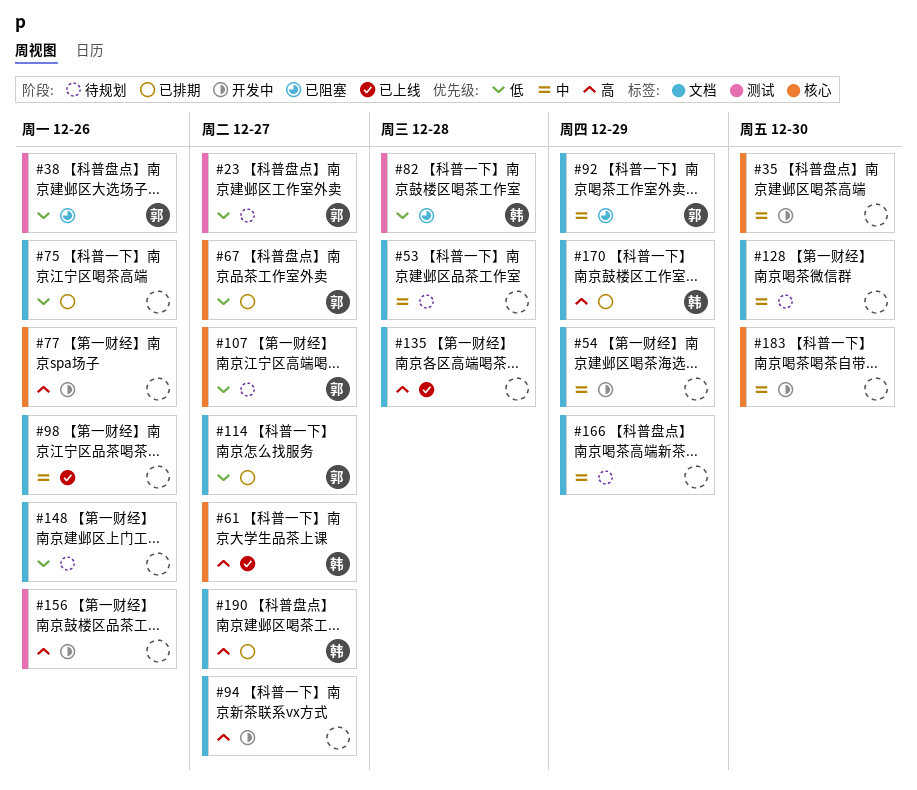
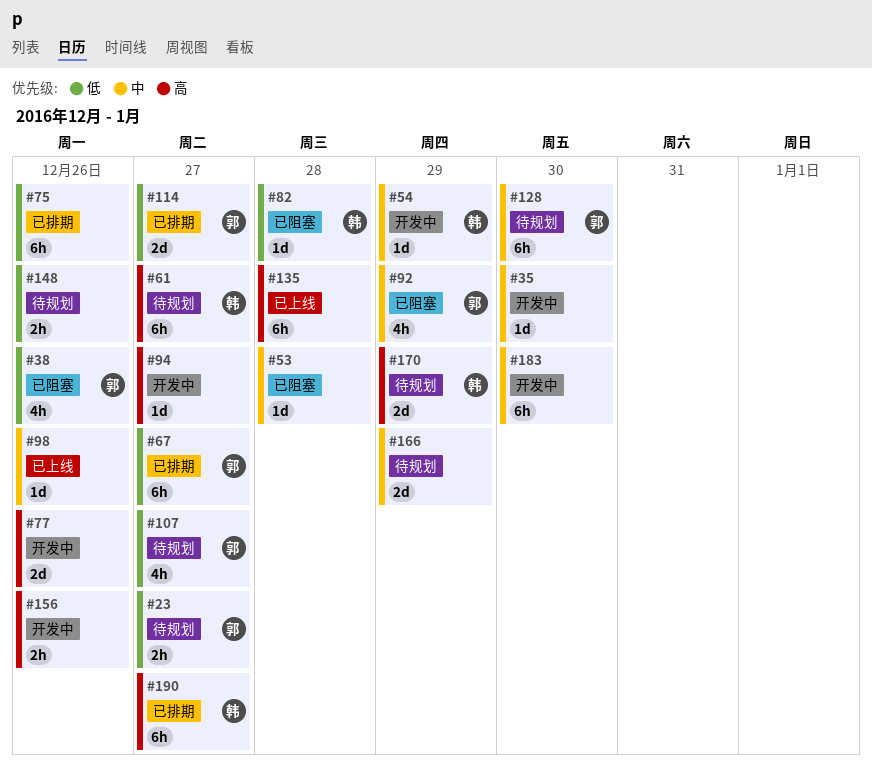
#53, status: 待规划 -> 已阻塞
#54, owner: none -> 韩
#61, status: 已上线 -> 待规划
#128, owner: none -> 郭
#170, status: 已排期 -> 待规划

